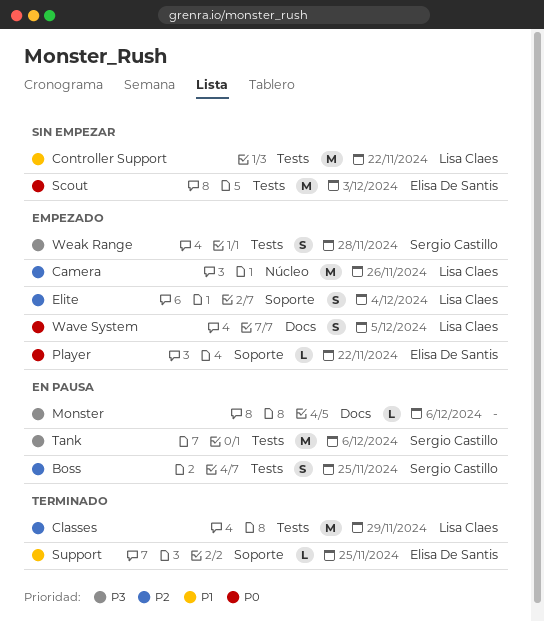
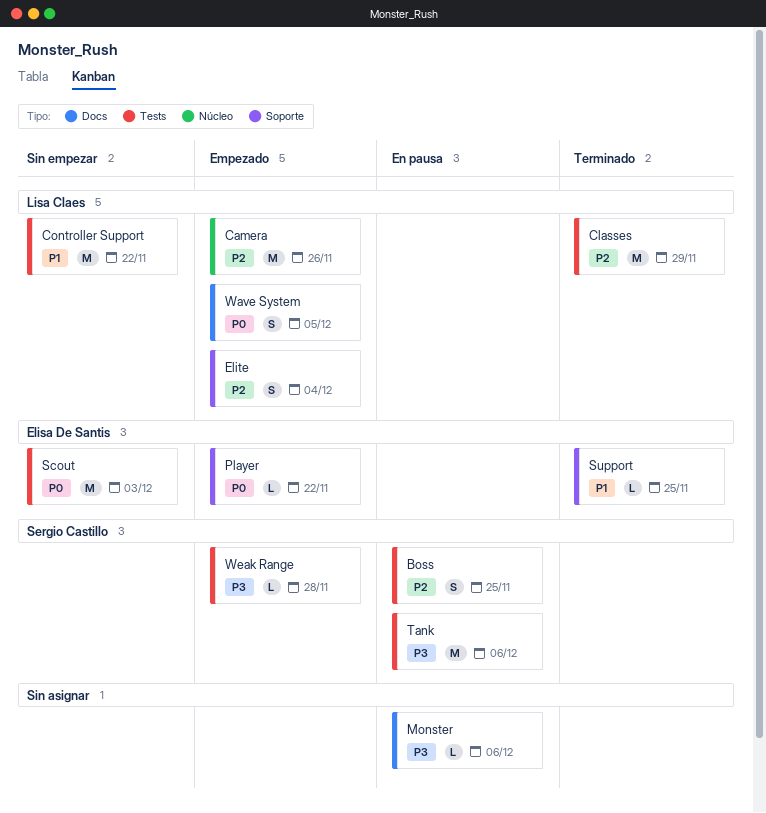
Weak Range, estimate: S -> L

